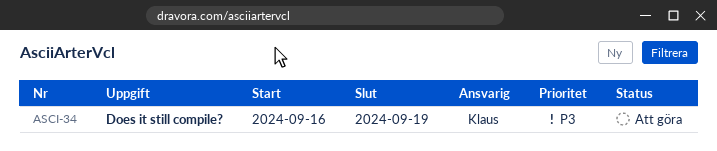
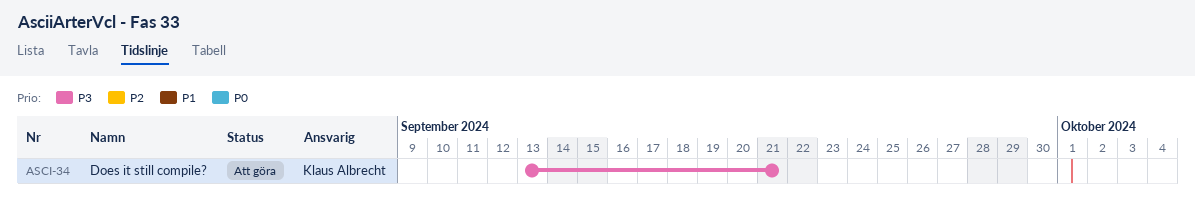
ASCI-34, start: Sep 16 -> Sep 13
ASCI-34, due: Sep 19 -> Sep 21

